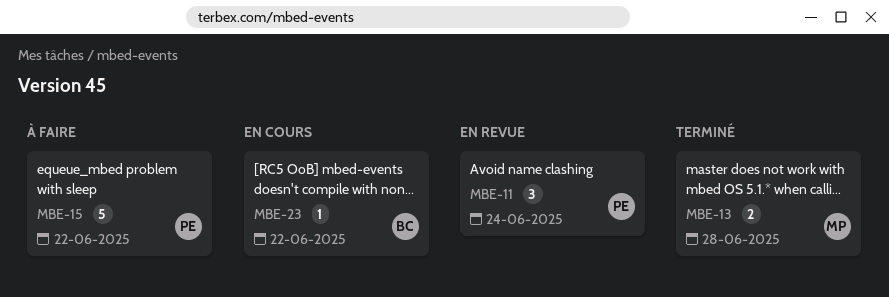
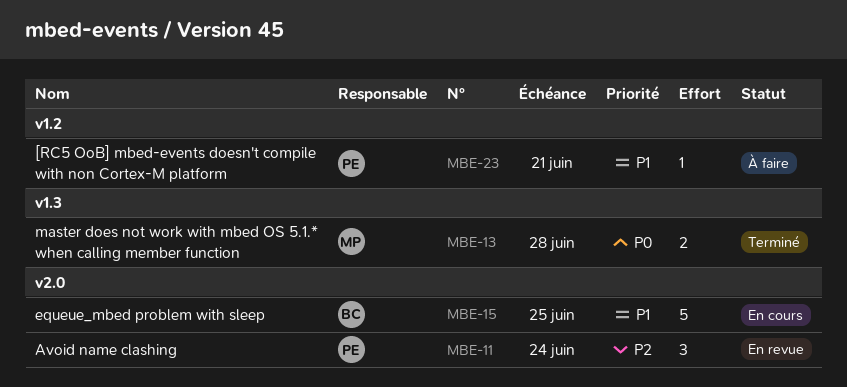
MBE-15, status: À faire -> En cours
MBE-15, owner: PE -> BC
MBE-15, due: Jun 22 -> Jun 25
MBE-23, status: En cours -> À faire
MBE-23, owner: BC -> PE
MBE-23, due: Jun 22 -> Jun 21

